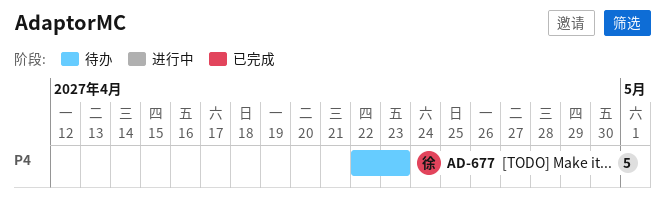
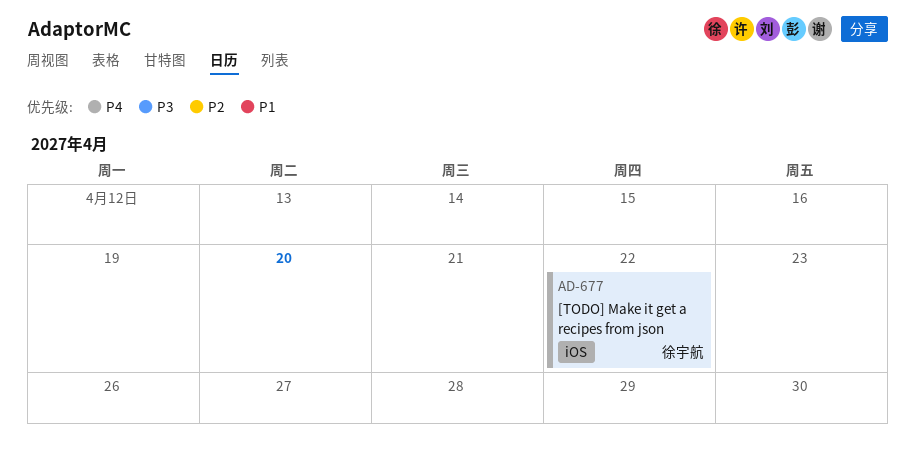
AD-677, due: Apr 23 -> Apr 22

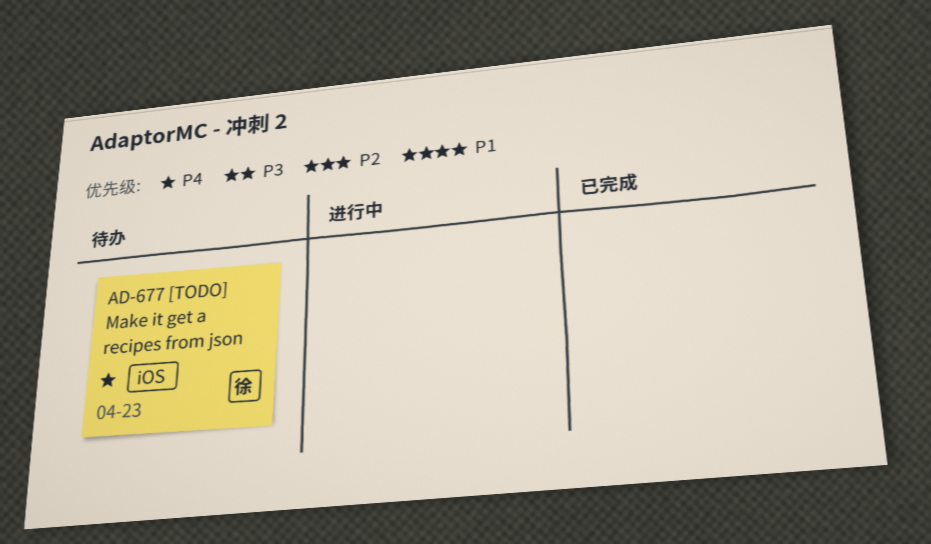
AD-677, due: Apr 22 -> Apr 23

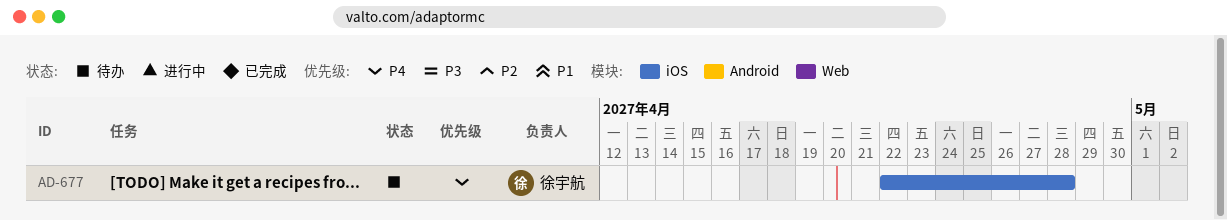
AD-677, due: Apr 23 -> Apr 28

